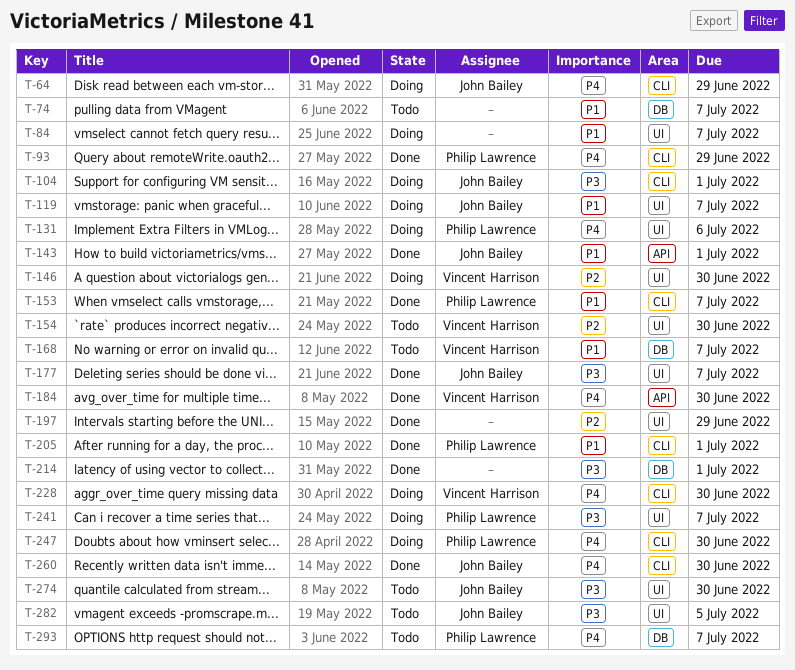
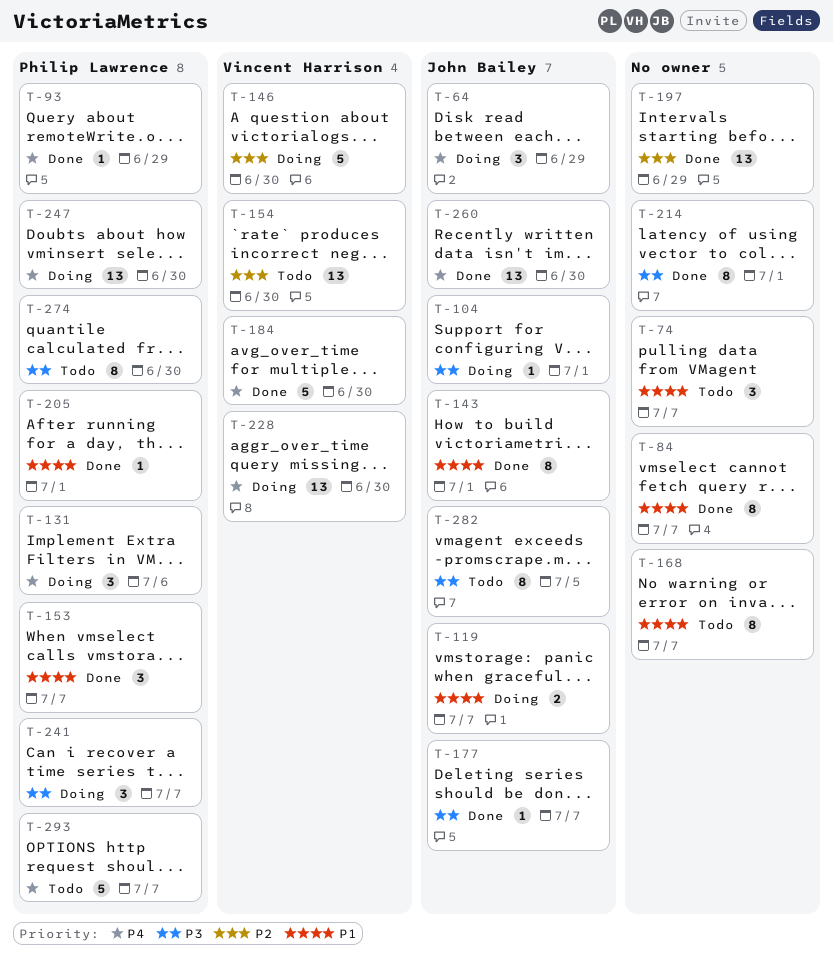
T-84, status: Doing -> Done
T-168, owner: Vincent Harrison -> none
T-274, owner: John Bailey -> Philip Lawrence

